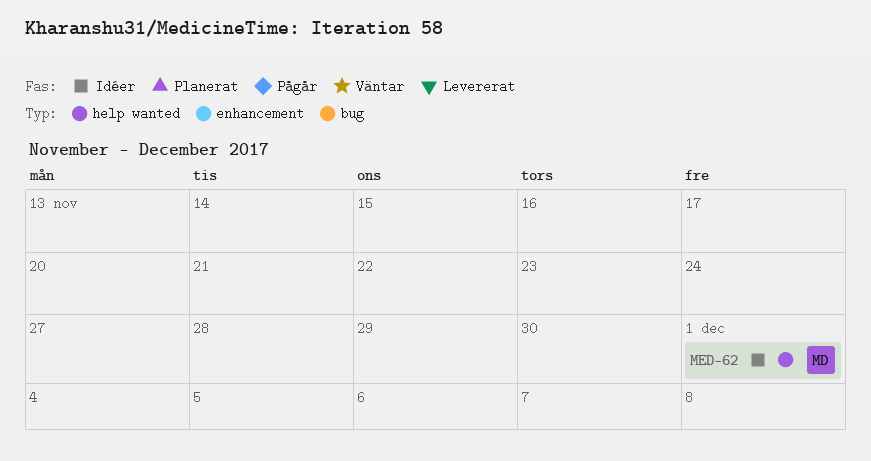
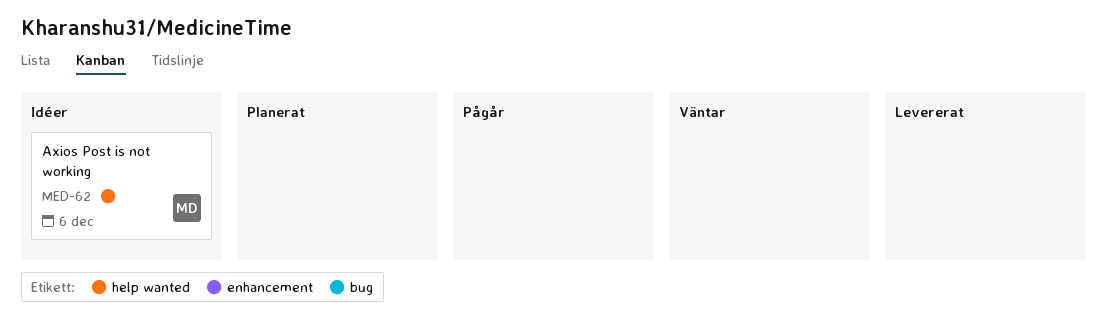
MED-62, due: Dec 1 -> Dec 6

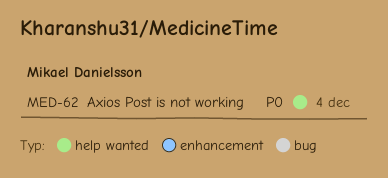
MED-62, due: Dec 6 -> Dec 4

